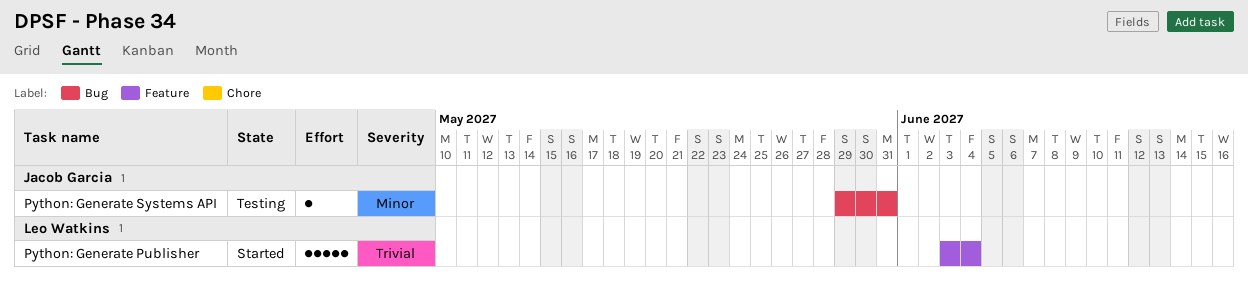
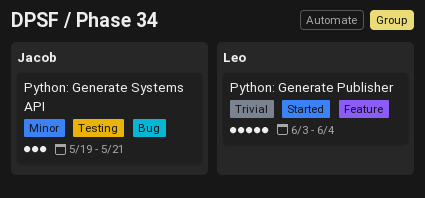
Python: Generate Systems API, estimate: 1 -> 3
Python: Generate Systems API, start: May 29 -> May 19
Python: Generate Systems API, due: May 31 -> May 21

